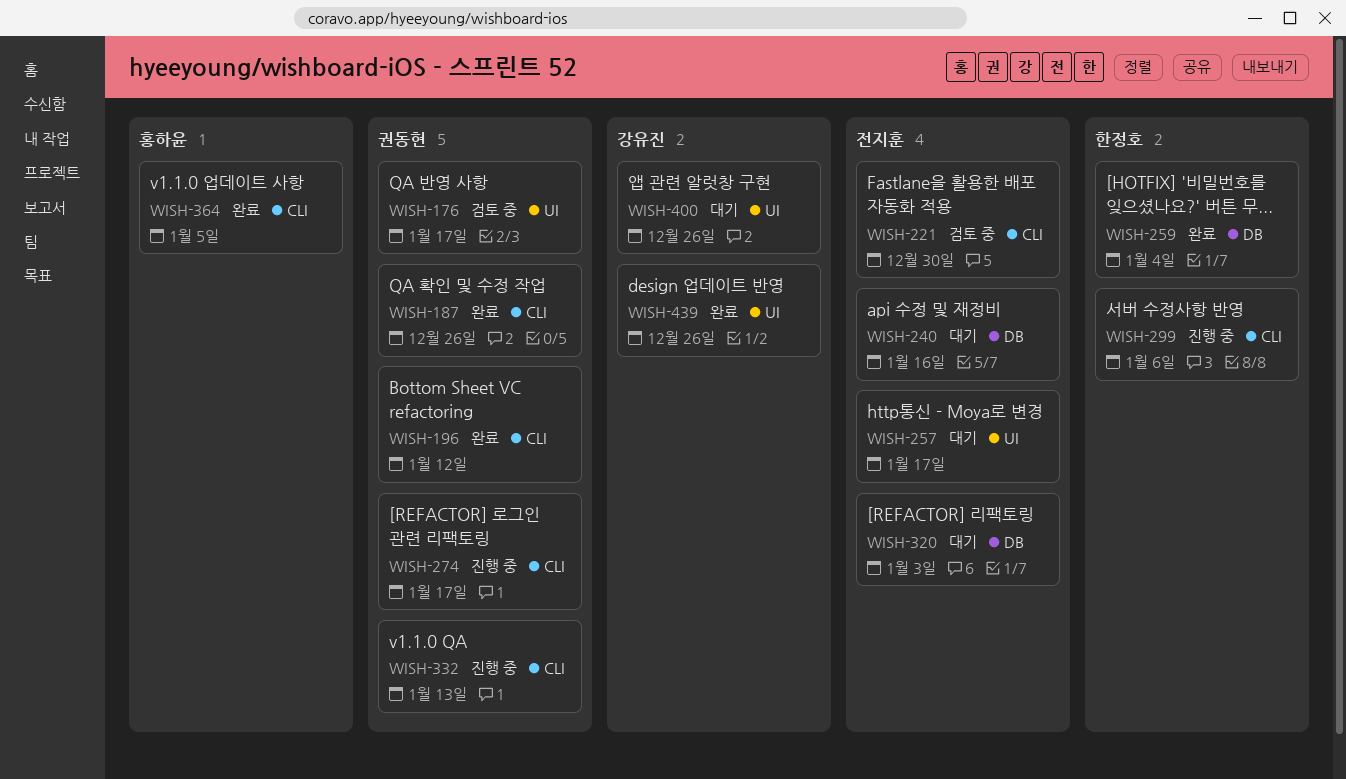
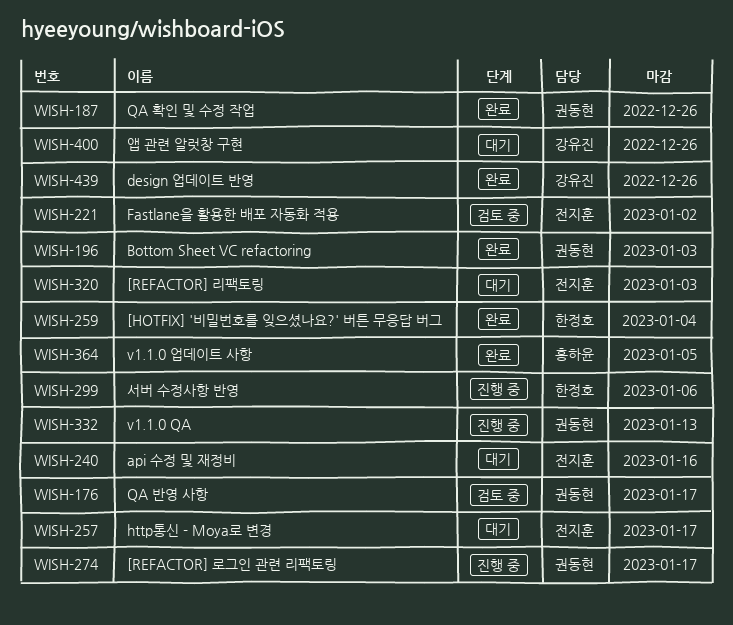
WISH-196, due: Jan 12 -> Jan 3
WISH-221, due: Dec 30 -> Jan 2

